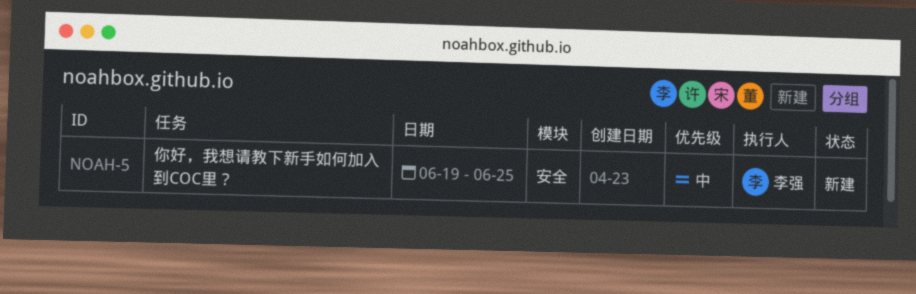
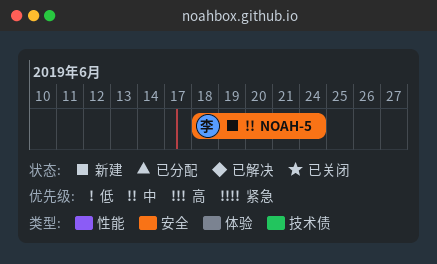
NOAH-5, start: Jun 19 -> Jun 18
NOAH-5, due: Jun 25 -> Jun 24

